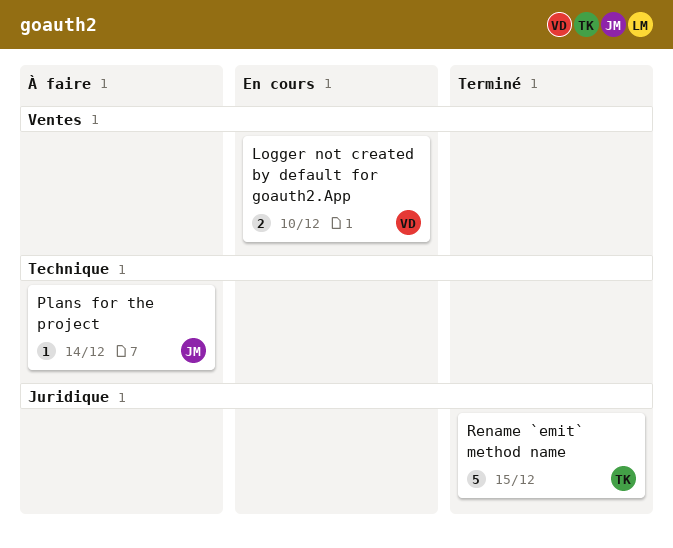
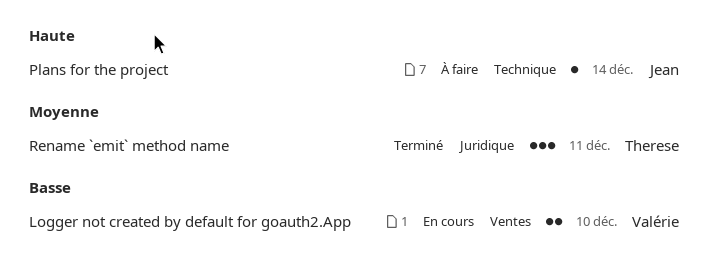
Rename `emit` method name, estimate: 5 -> 3
Rename `emit` method name, due: Dec 15 -> Dec 11

